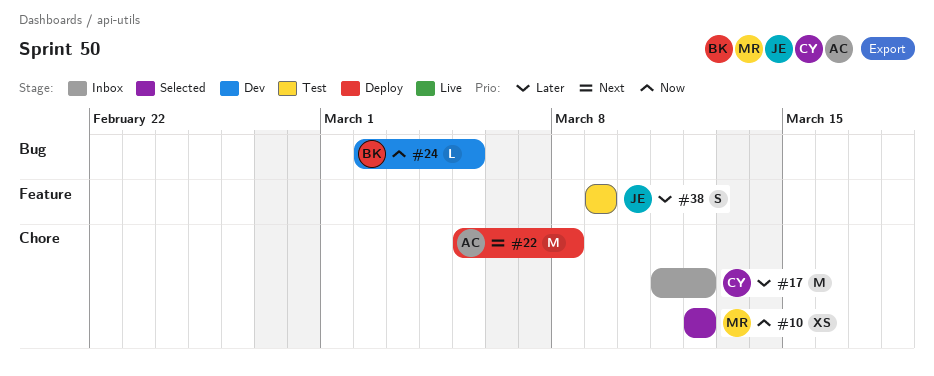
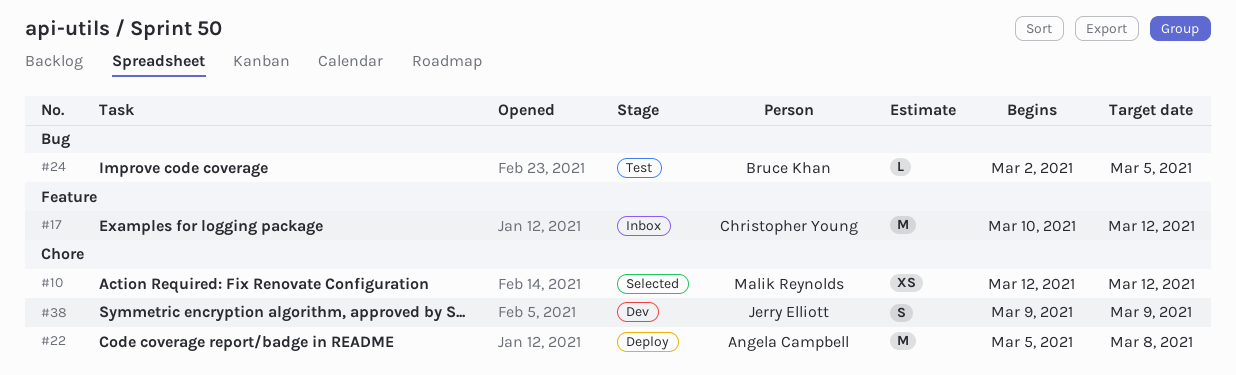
#17, label: Chore -> Feature
#17, start: Mar 11 -> Mar 10
#24, status: Dev -> Test
#38, status: Test -> Dev
#38, label: Feature -> Chore

